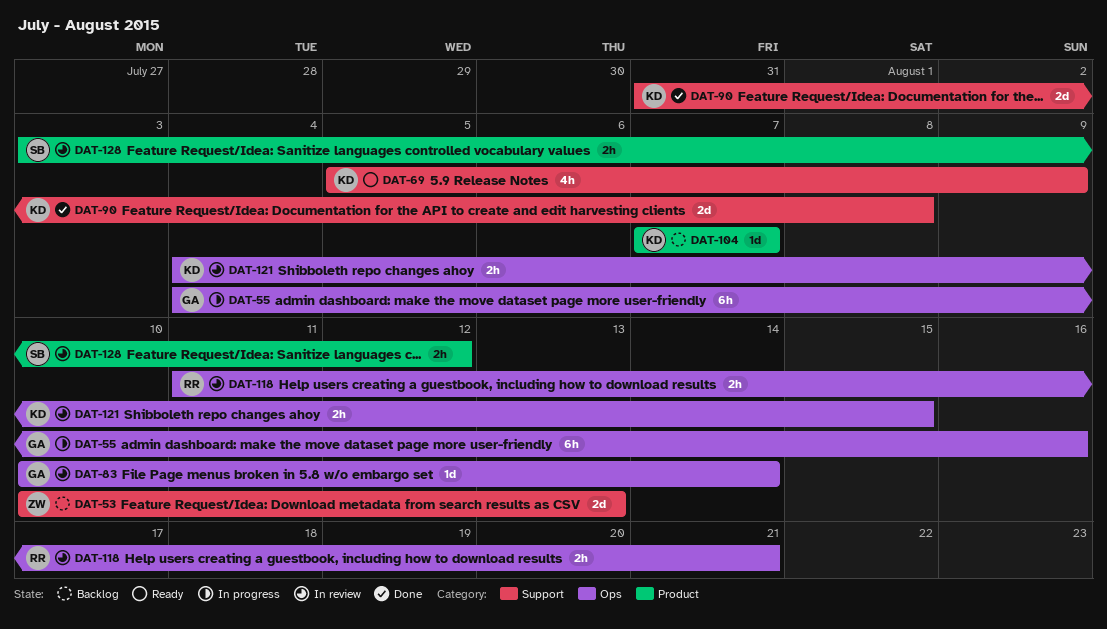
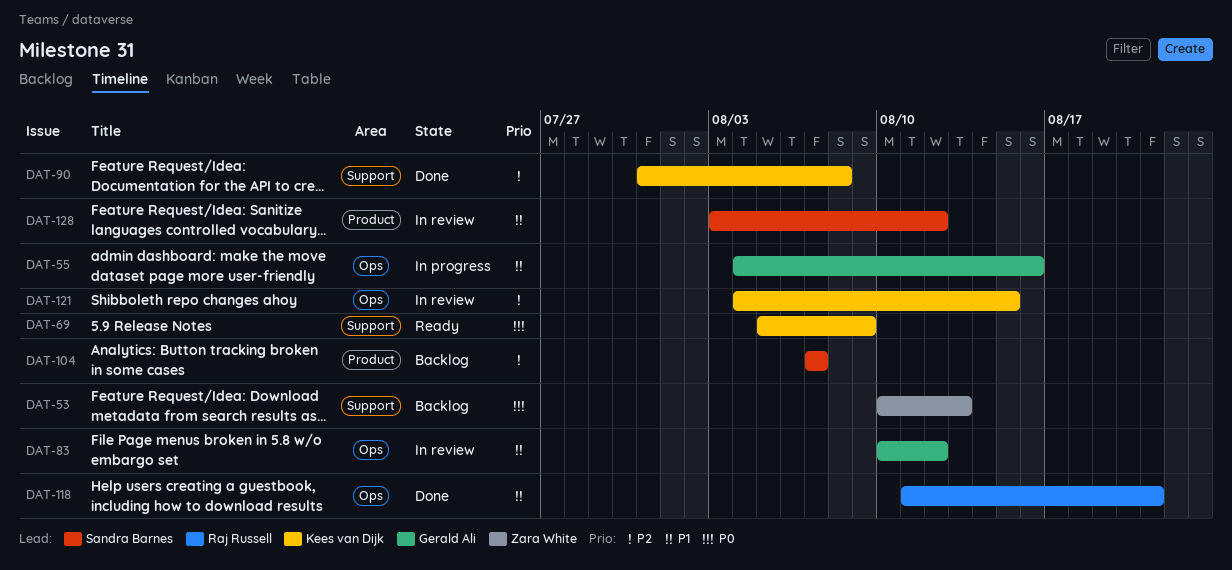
DAT-83, due: Aug 14 -> Aug 12
DAT-104, owner: Kees van Dijk -> Sandra Barnes
DAT-118, status: In review -> Done

